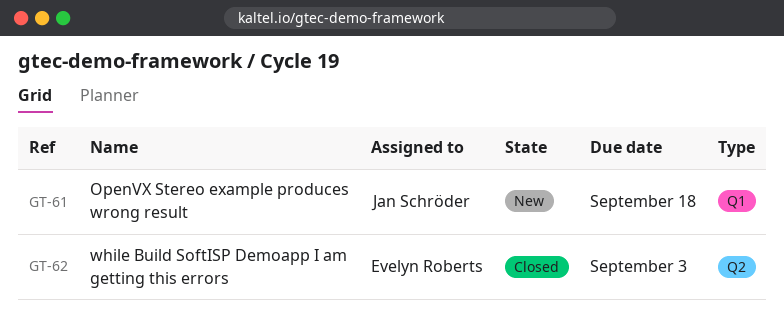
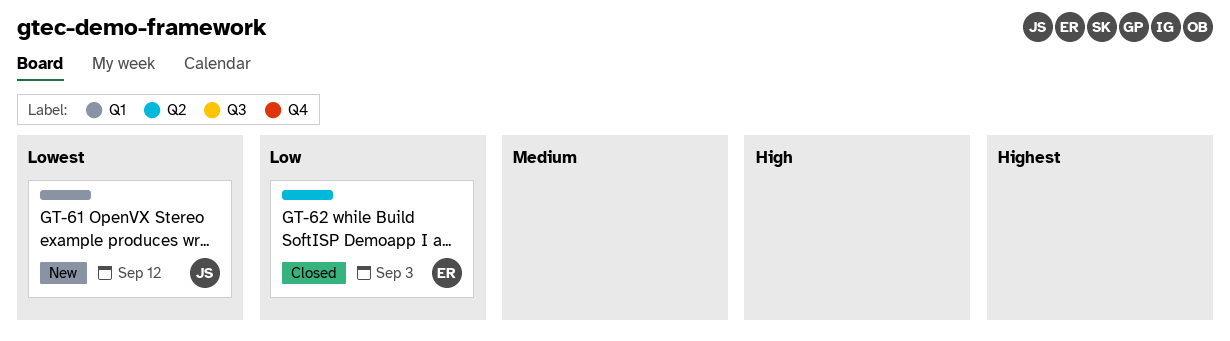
GT-61, due: Sep 18 -> Sep 12

